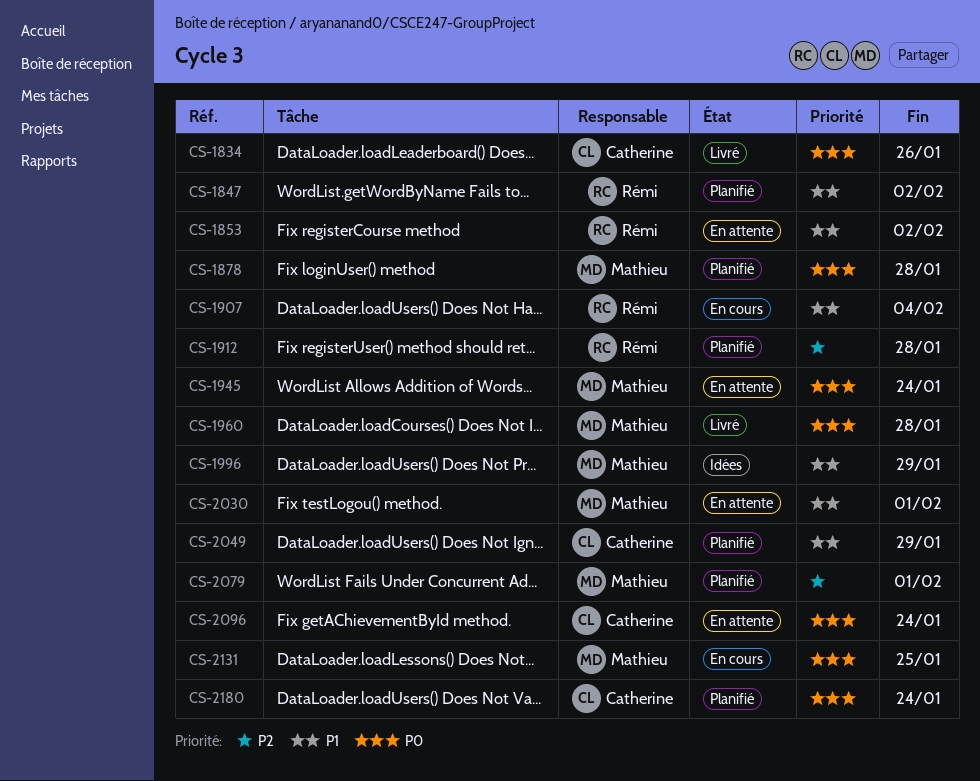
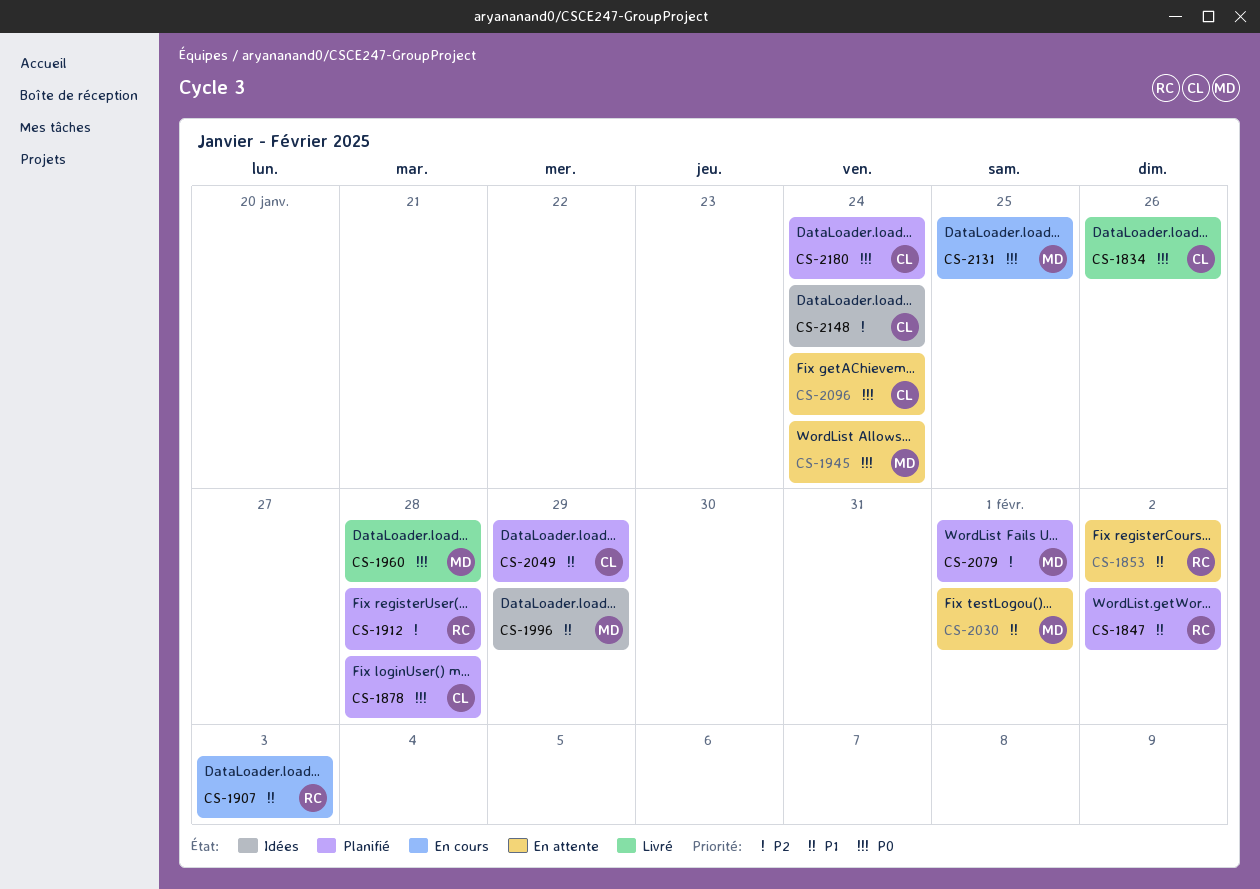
CS-1878, owner: Mathieu -> Catherine
CS-1907, due: Feb 4 -> Feb 3
CS-2148: none -> present

